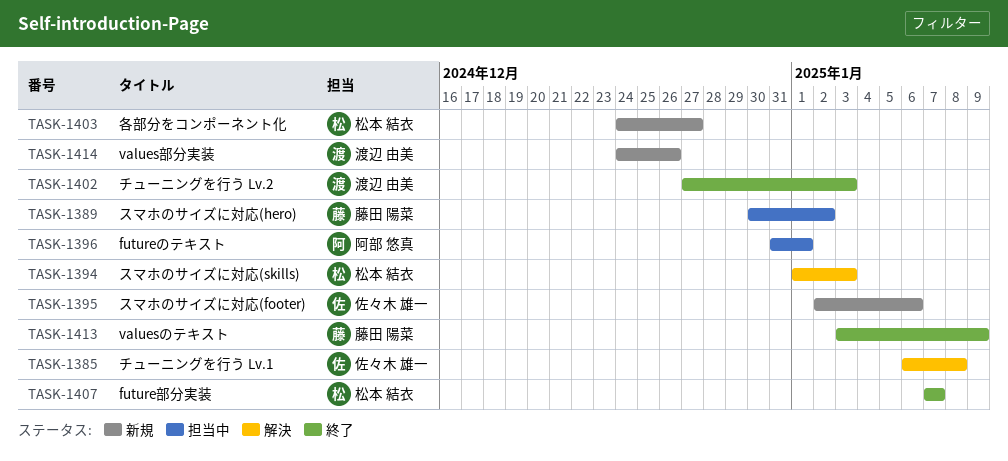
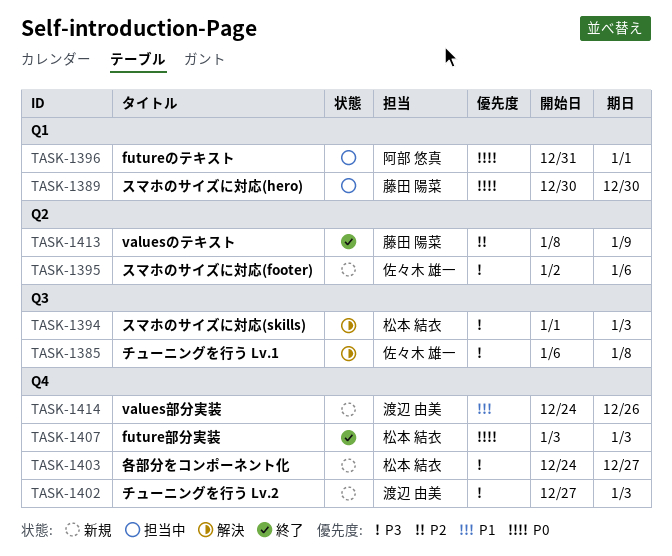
TASK-1389, due: Jan 2 -> Dec 30
TASK-1402, status: 終了 -> 新規
TASK-1407, start: Jan 7 -> Jan 3
TASK-1407, due: Jan 7 -> Jan 3
TASK-1413, start: Jan 3 -> Jan 8

